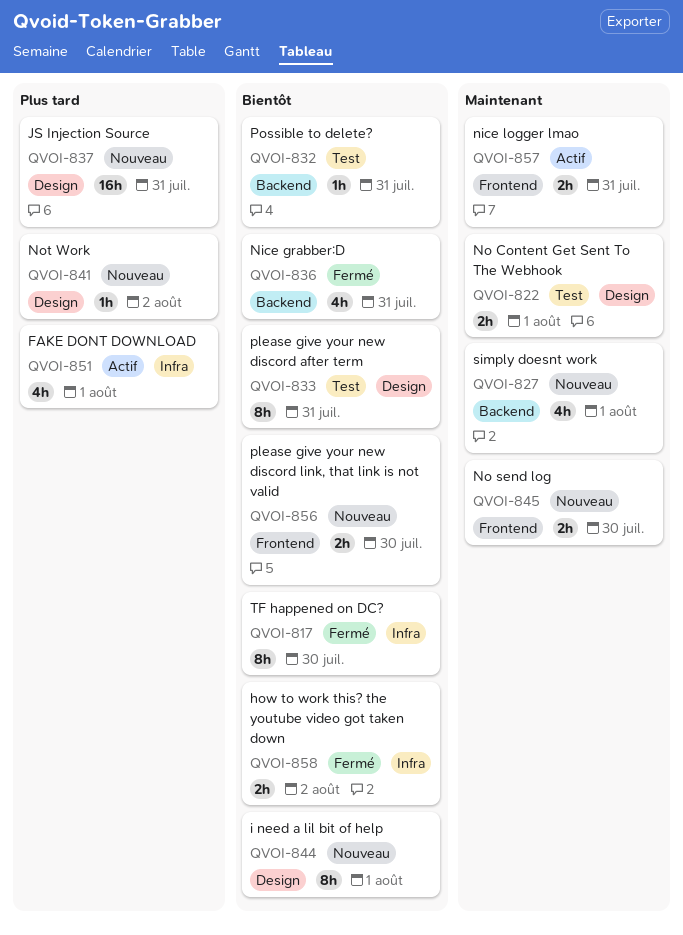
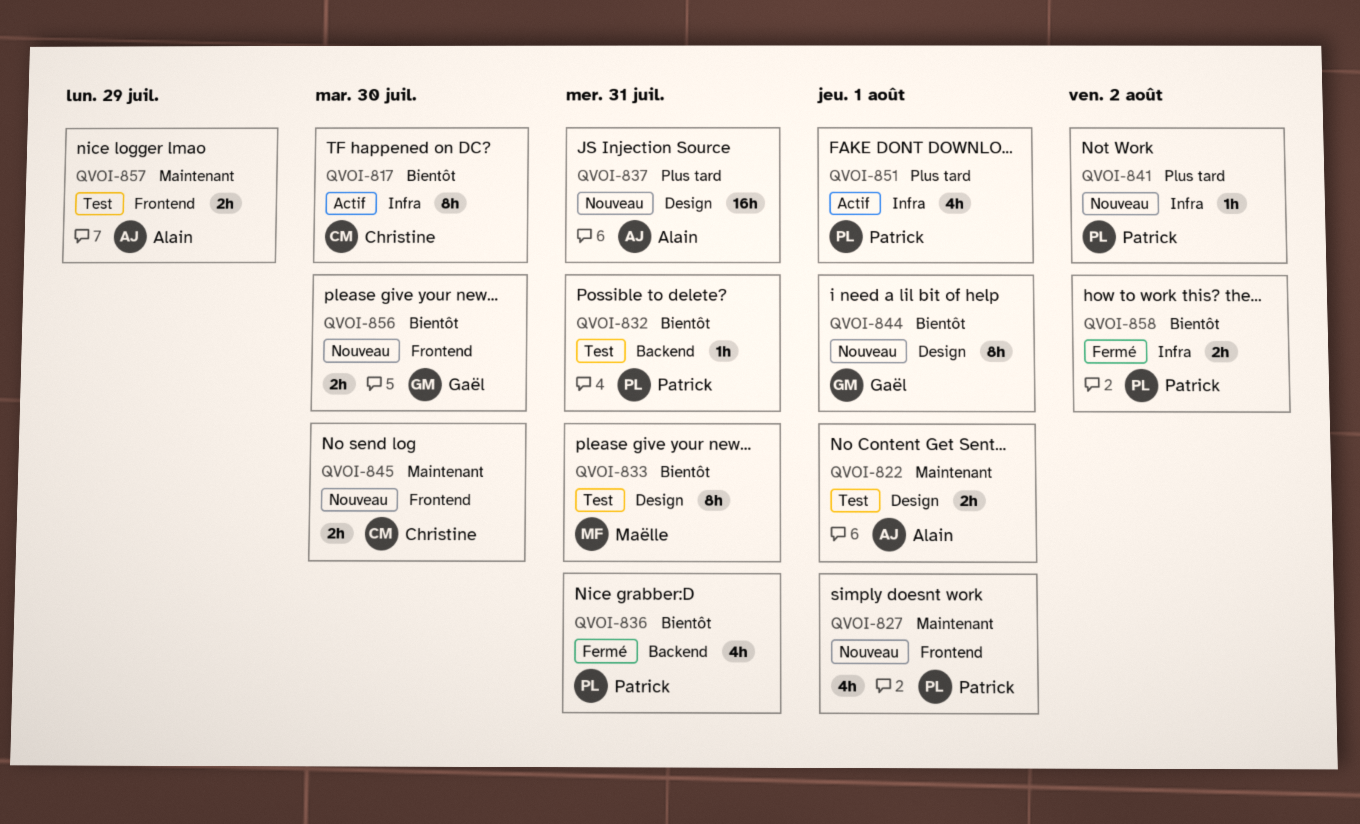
QVOI-817, status: Fermé -> Actif
QVOI-827, label: Backend -> Frontend
QVOI-841, label: Design -> Infra
QVOI-857, status: Actif -> Test
QVOI-857, due: Jul 31 -> Jul 29

